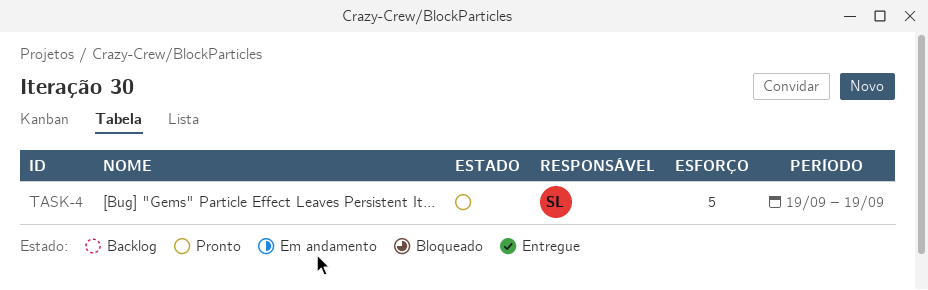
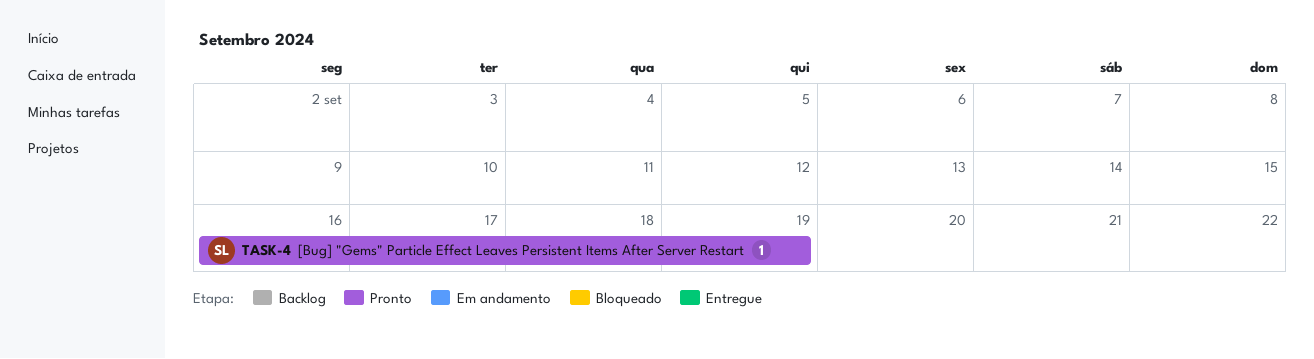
TASK-4, estimate: 5 -> 1
TASK-4, start: Sep 19 -> Sep 16

